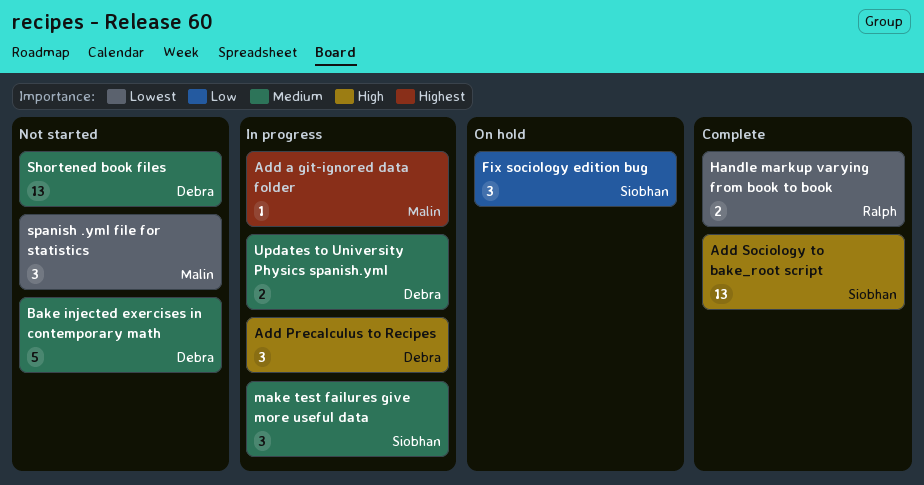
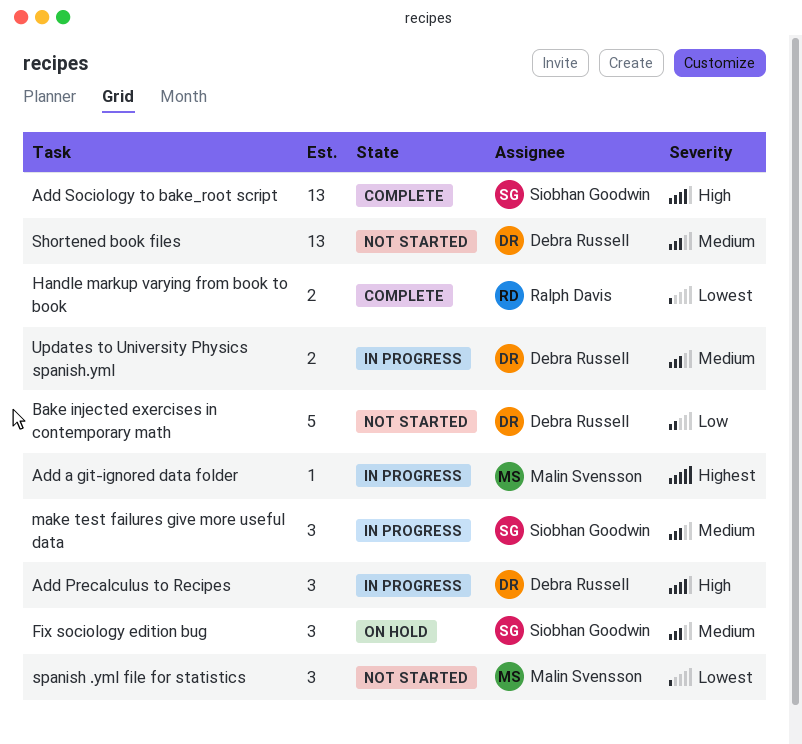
Bake injected exercises in contemporary math, priority: Medium -> Low
Fix sociology edition bug, priority: Low -> Medium

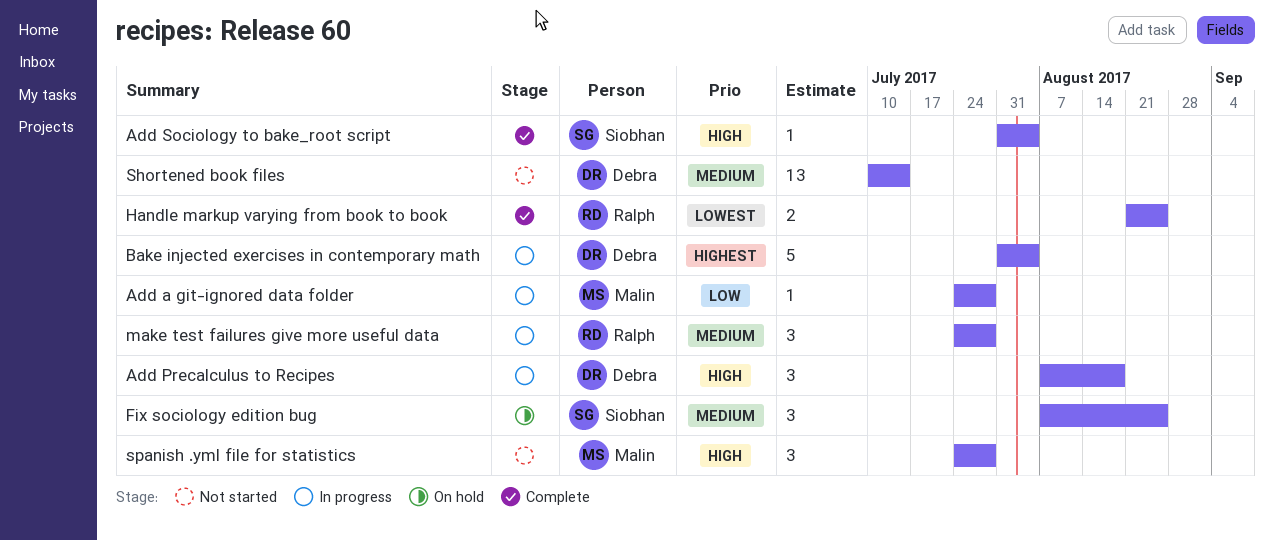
Add a git-ignored data folder, priority: Highest -> Low
Add Sociology to bake_root script, estimate: 13 -> 1
Bake injected exercises in contemporary math, status: Not started -> In progress
Bake injected exercises in contemporary math, priority: Low -> Highest
make test failures give more useful data, owner: Siobhan Goodwin -> Ralph Davis
spanish .yml file for statistics, priority: Lowest -> High
Updates to University Physics spanish.yml: present -> none

